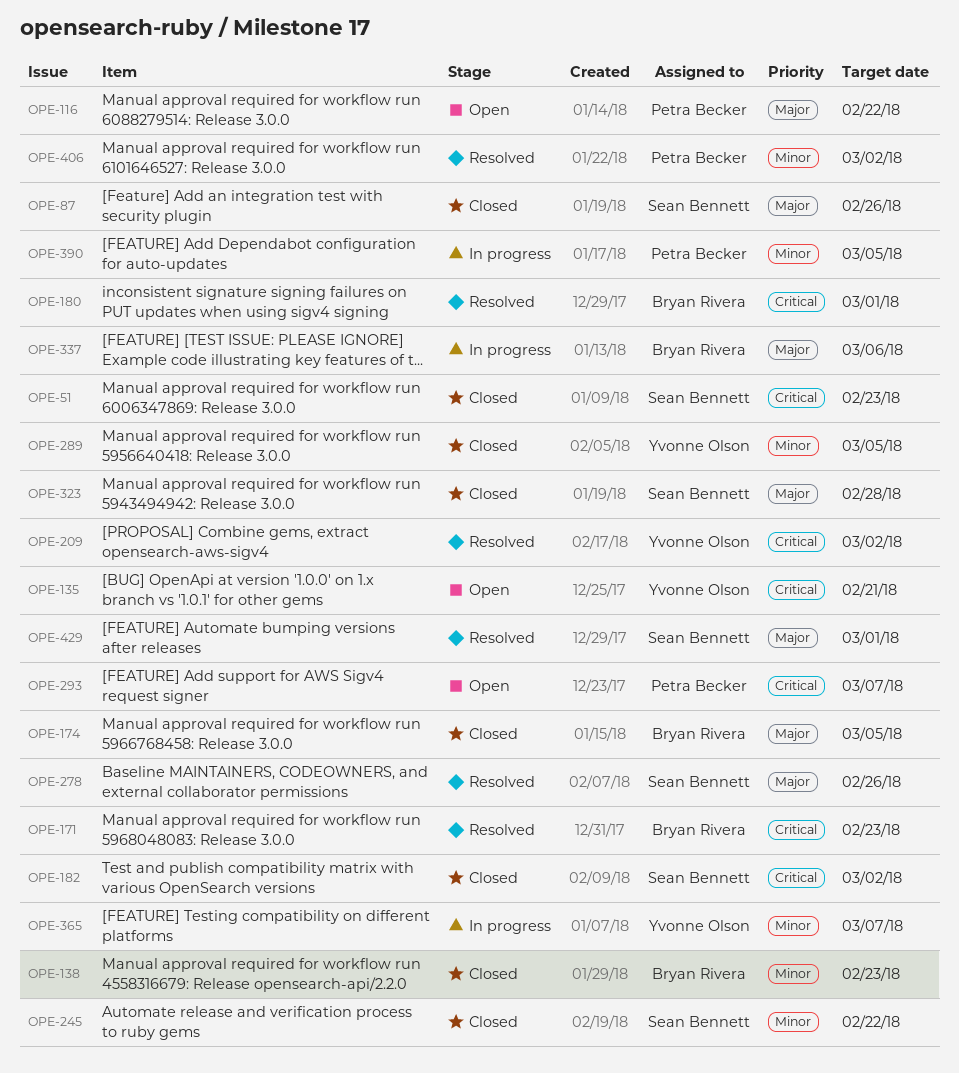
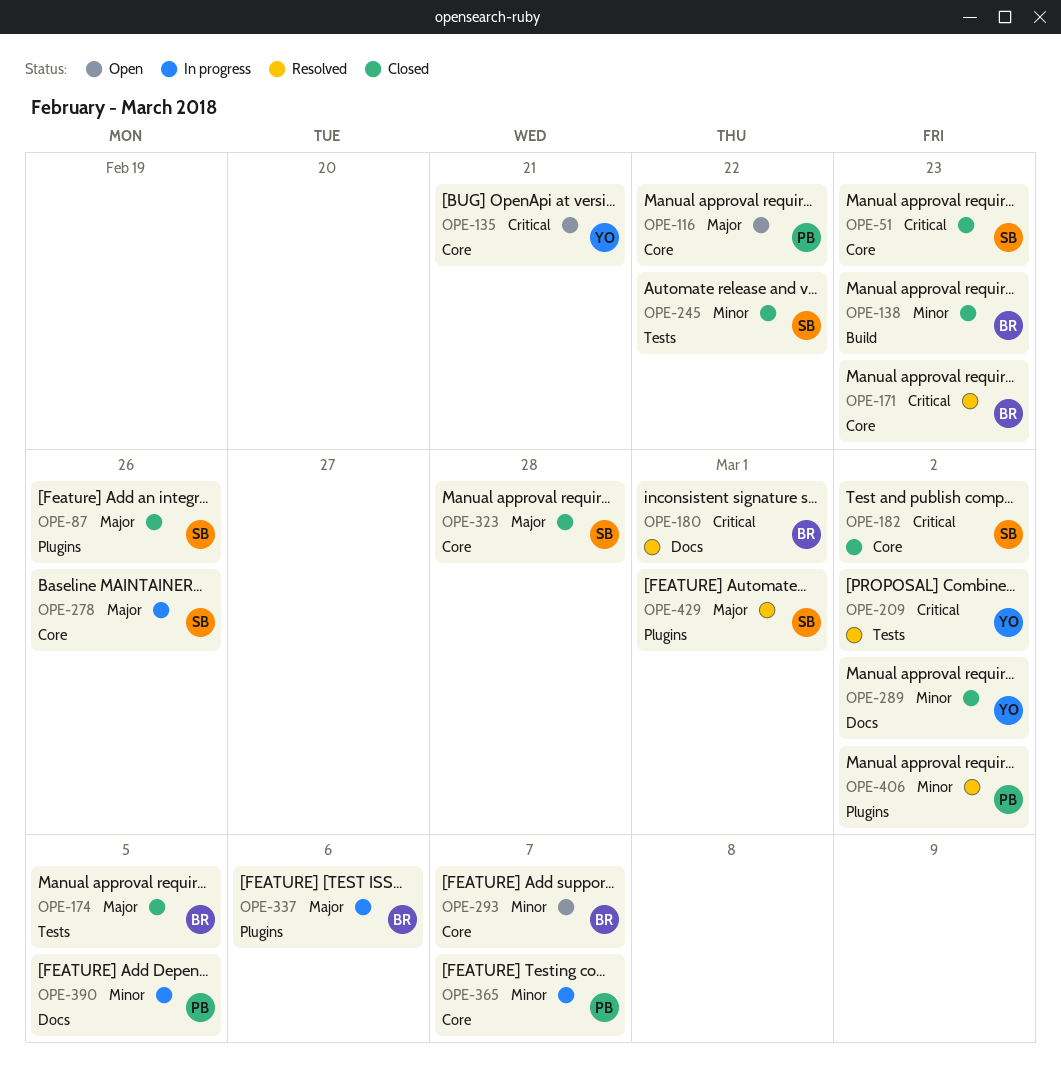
OPE-278, status: Resolved -> In progress
OPE-289, due: Mar 5 -> Mar 2
OPE-293, owner: Petra Becker -> Bryan Rivera
OPE-293, priority: Critical -> Minor
OPE-365, owner: Yvonne Olson -> Petra Becker

